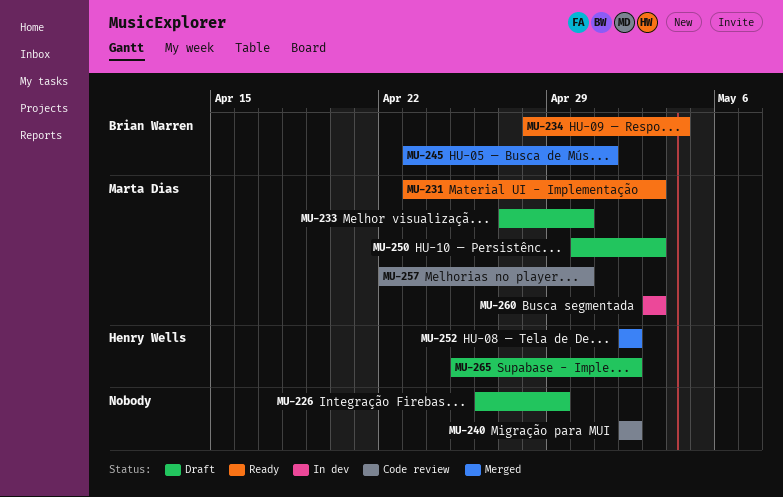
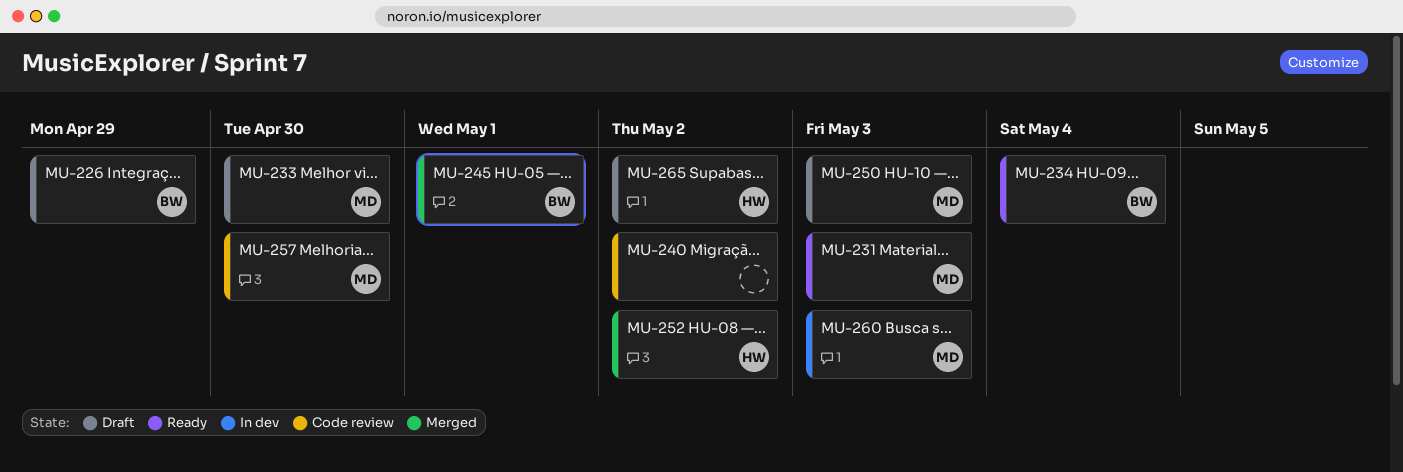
MU-226, owner: none -> Brian Warren

